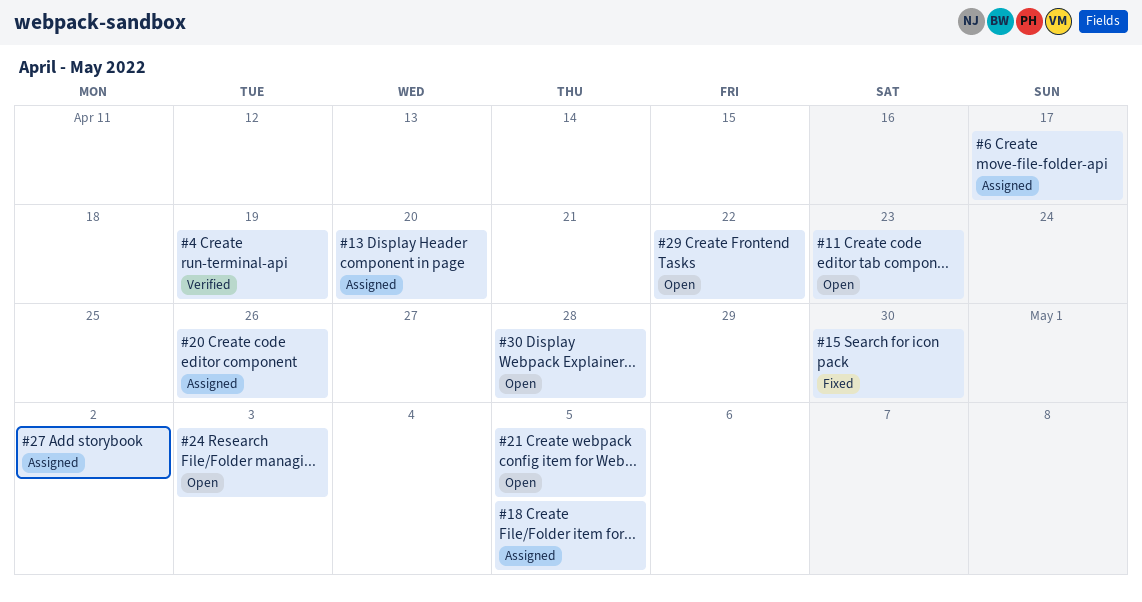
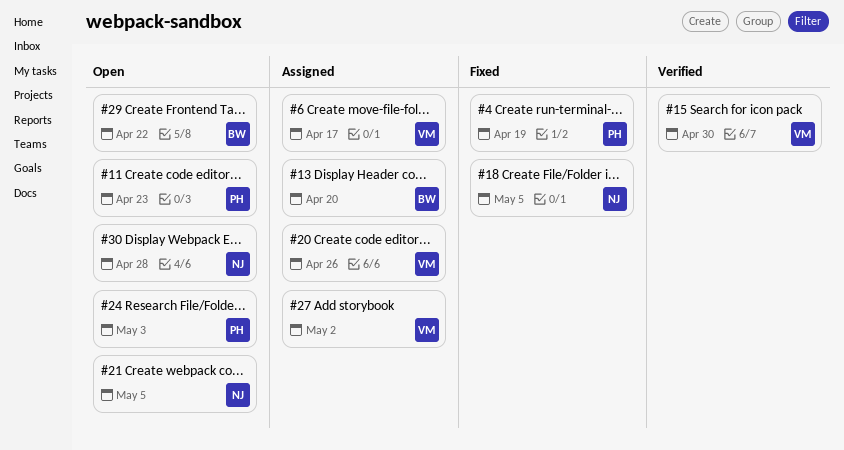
#4, status: Verified -> Fixed
#15, status: Fixed -> Verified
#18, status: Assigned -> Fixed

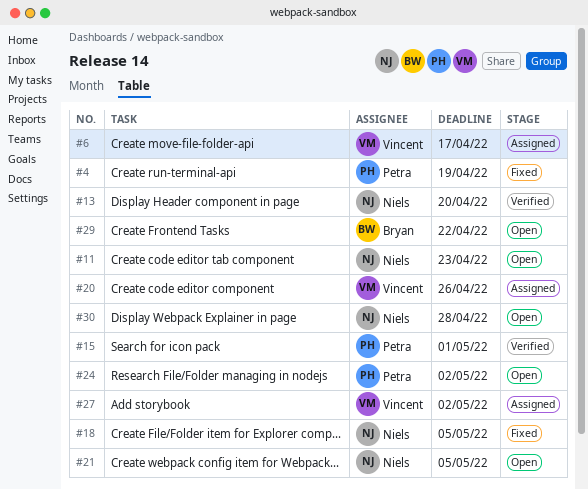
#11, owner: Petra -> Niels
#13, status: Assigned -> Verified
#13, owner: Bryan -> Niels
#15, owner: Vincent -> Petra
#15, due: Apr 30 -> May 1
#24, due: May 3 -> May 2

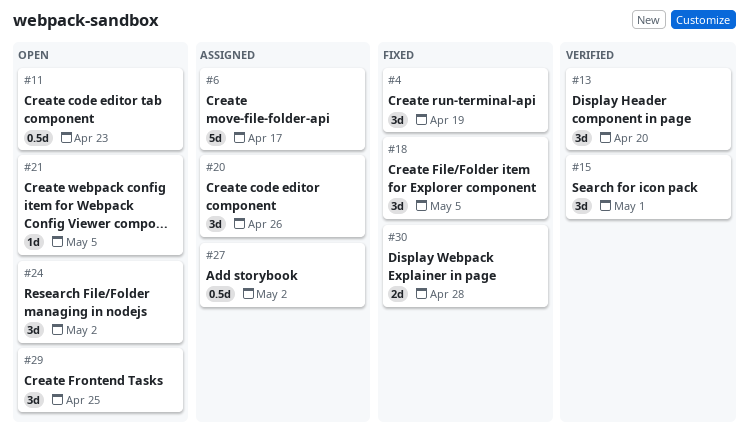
#29, due: Apr 22 -> Apr 25
#30, status: Open -> Fixed

